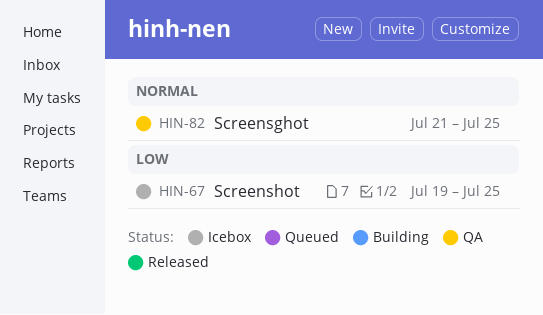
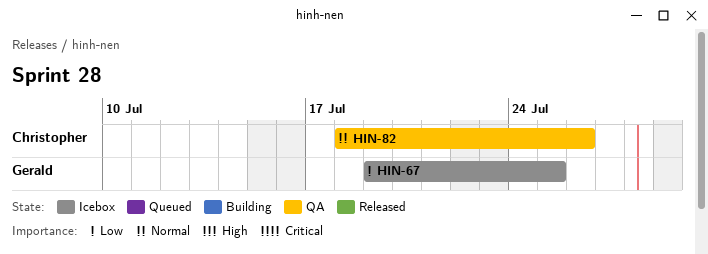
HIN-82, start: Jul 21 -> Jul 18
HIN-82, due: Jul 25 -> Jul 26

